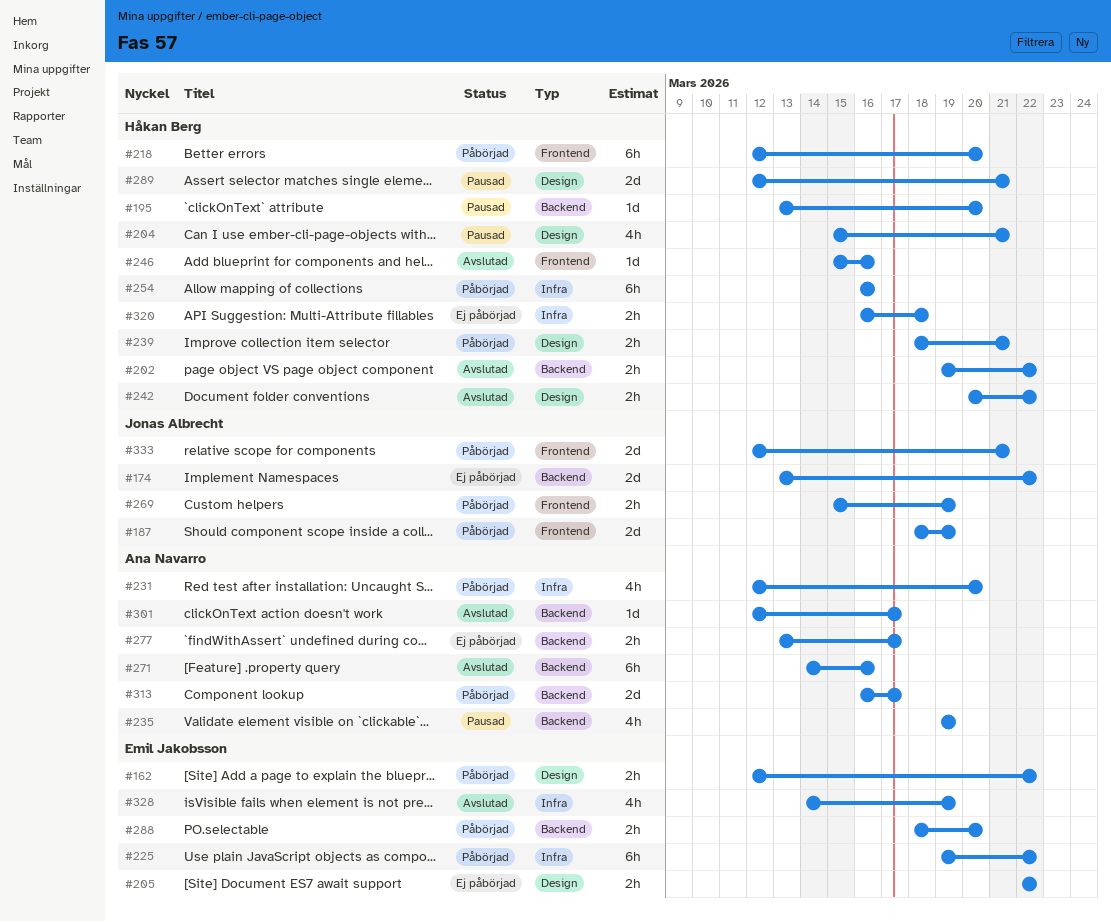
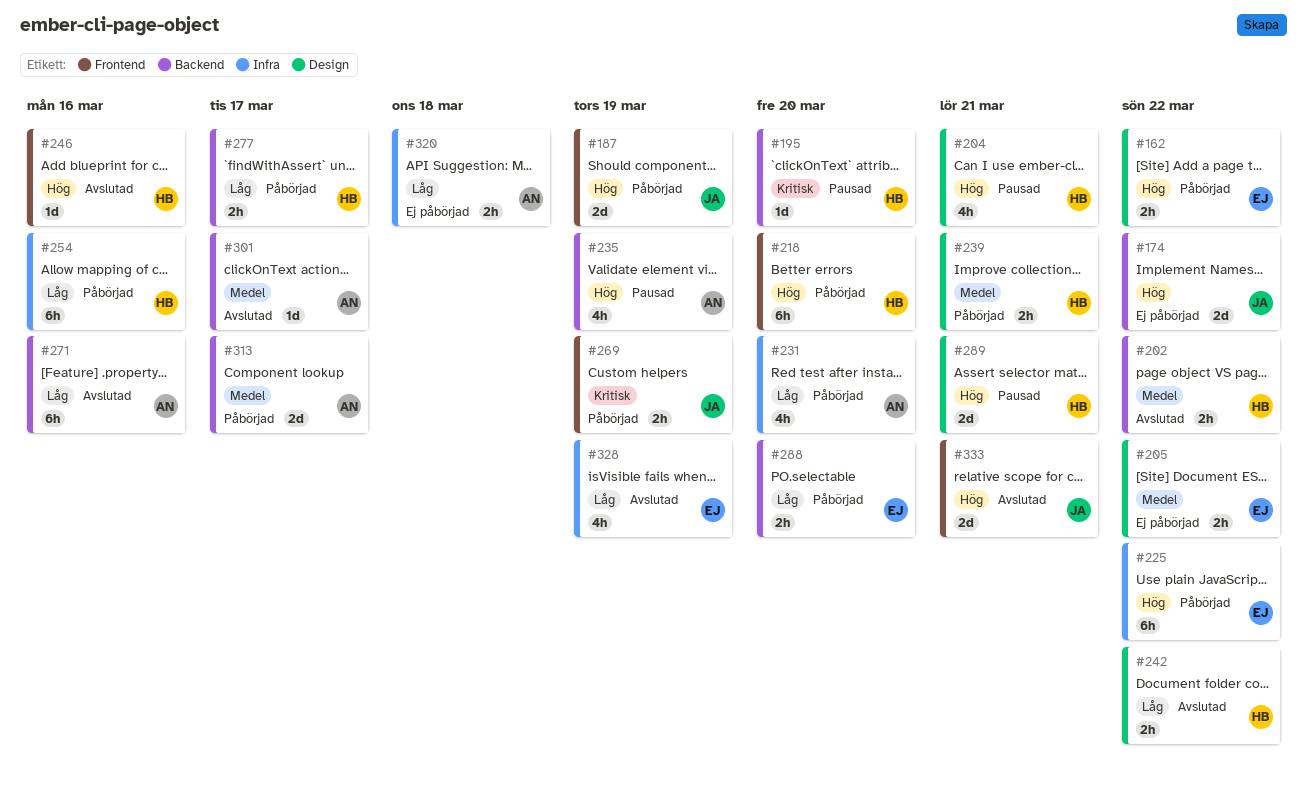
#277, status: Ej påbörjad -> Påbörjad
#277, owner: Ana Navarro -> Håkan Berg
#320, owner: Håkan Berg -> Ana Navarro
#333, status: Påbörjad -> Avslutad

